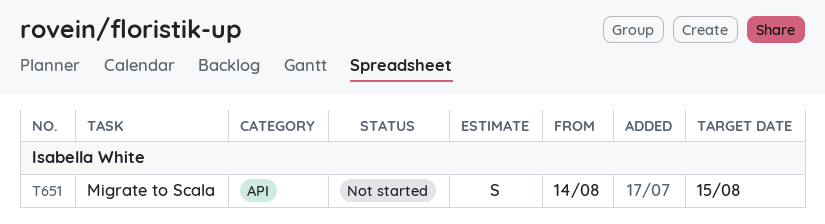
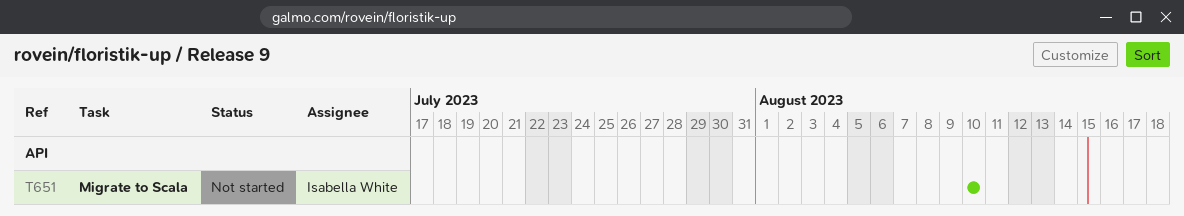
T651, start: Aug 14 -> Aug 10
T651, due: Aug 15 -> Aug 10

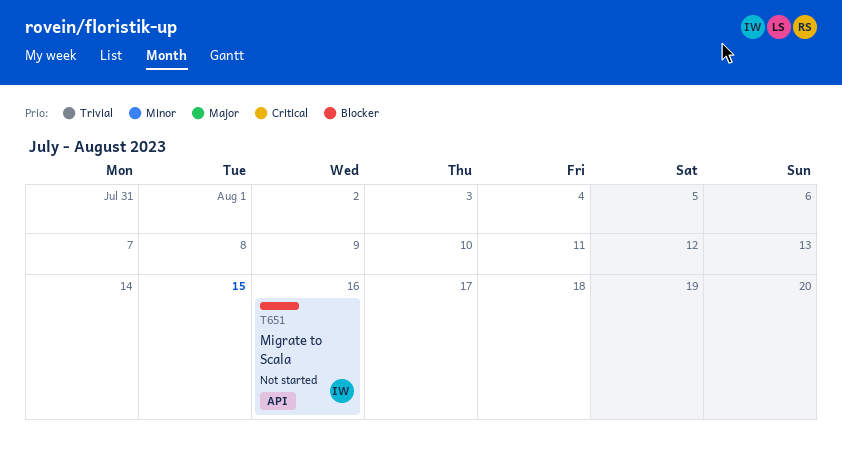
T651, due: Aug 10 -> Aug 16

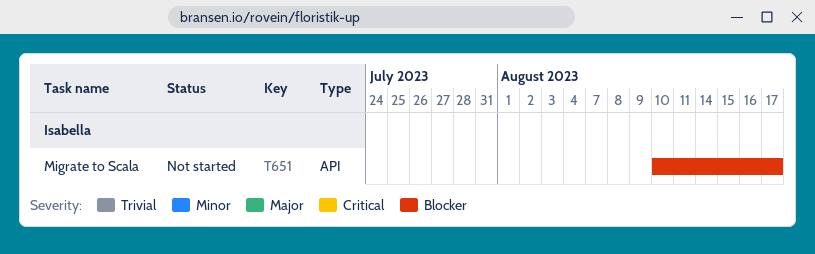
T651, due: Aug 16 -> Aug 17

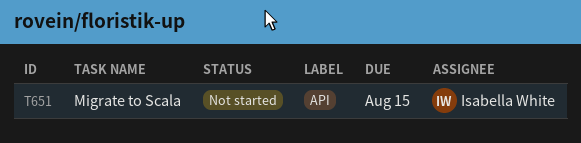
T651, due: Aug 17 -> Aug 15

